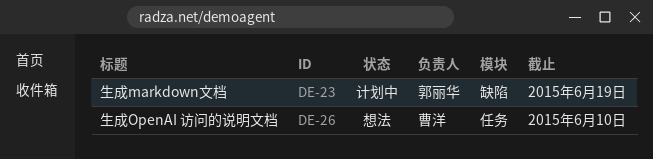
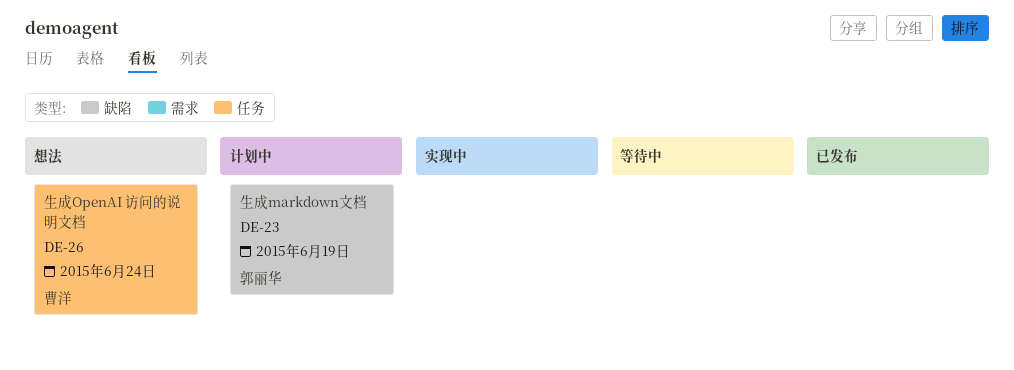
DE-26, due: Jun 10 -> Jun 24

